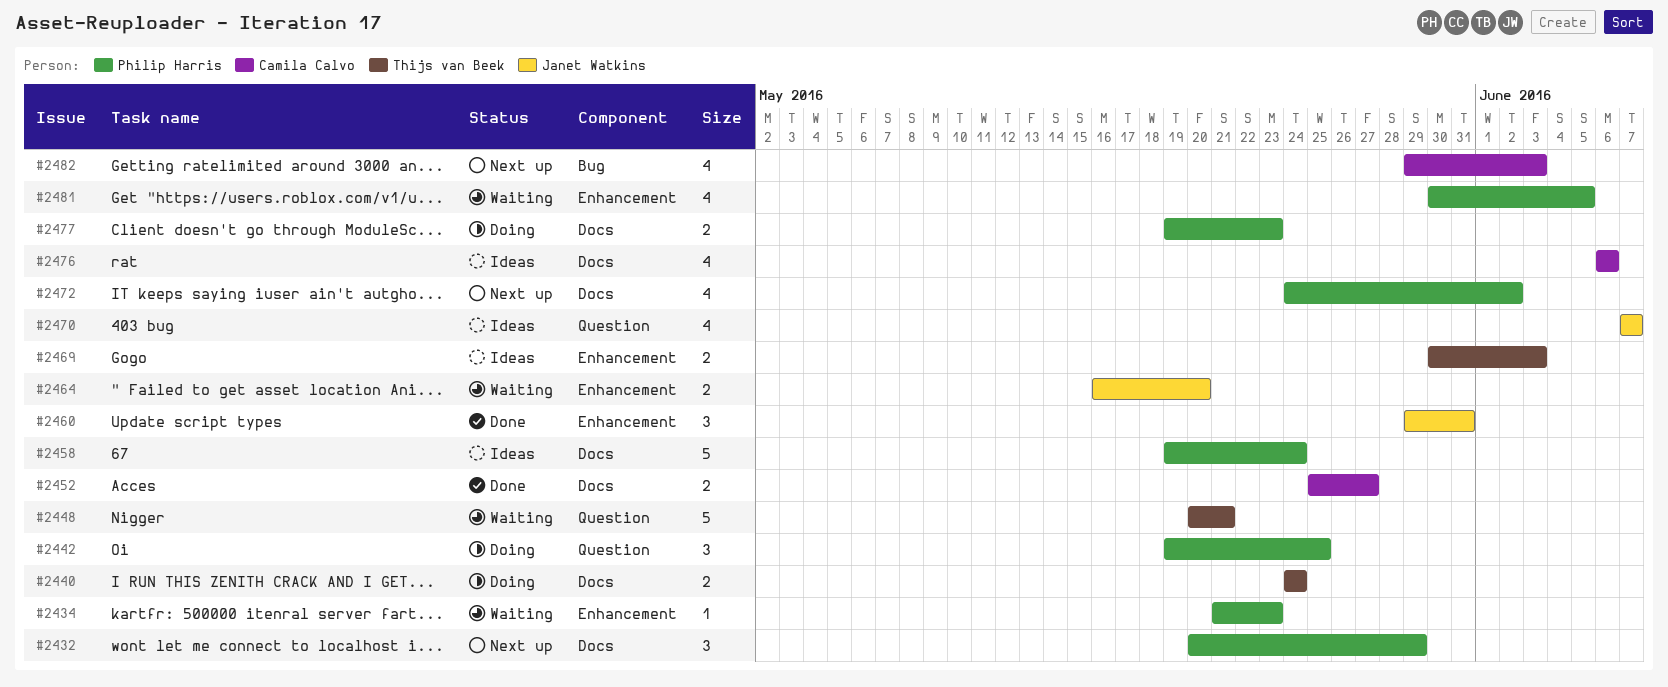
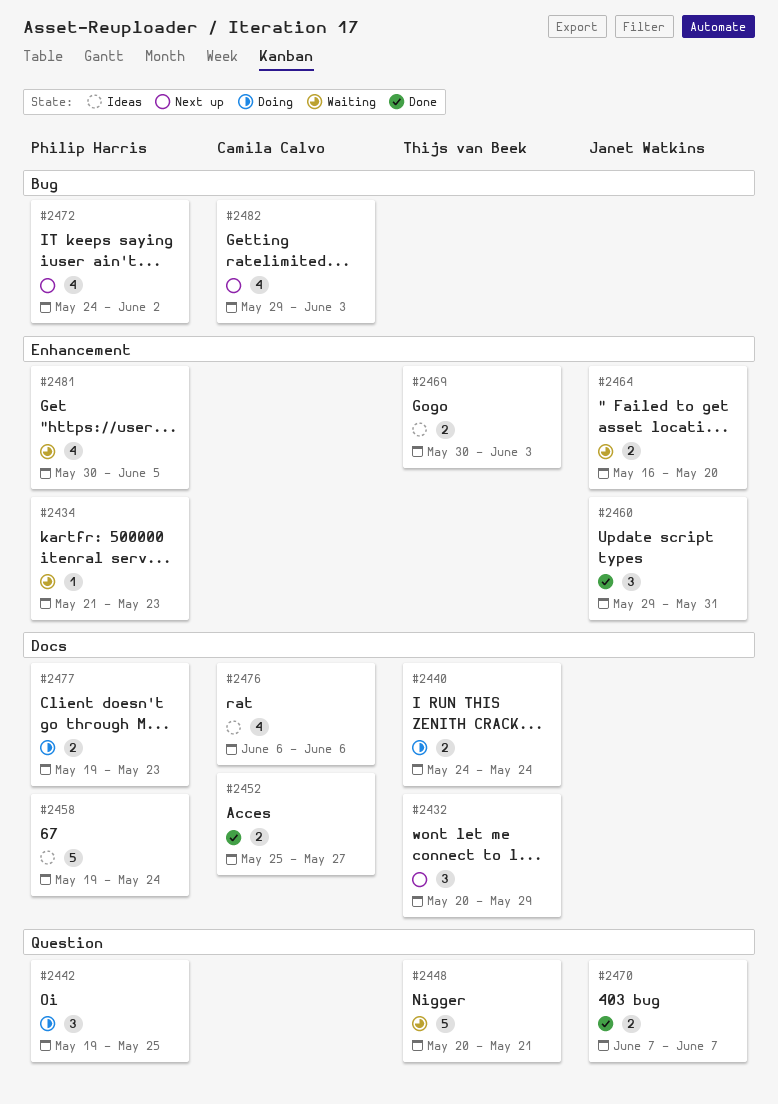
#2432, owner: Philip Harris -> Thijs van Beek
#2470, status: Ideas -> Done
#2470, estimate: 4 -> 2
#2472, label: Docs -> Bug

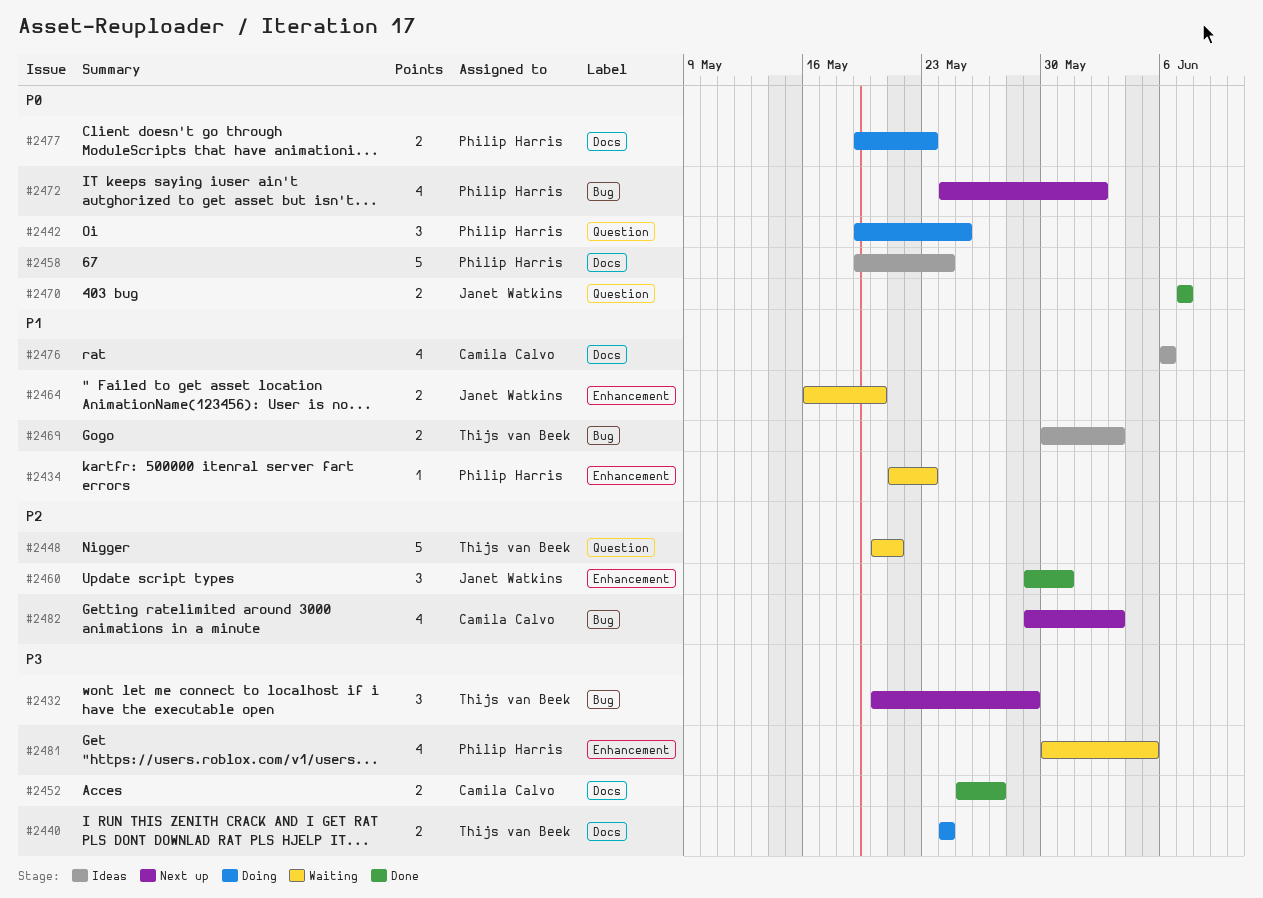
#2432, label: Docs -> Bug
#2469, label: Enhancement -> Bug

